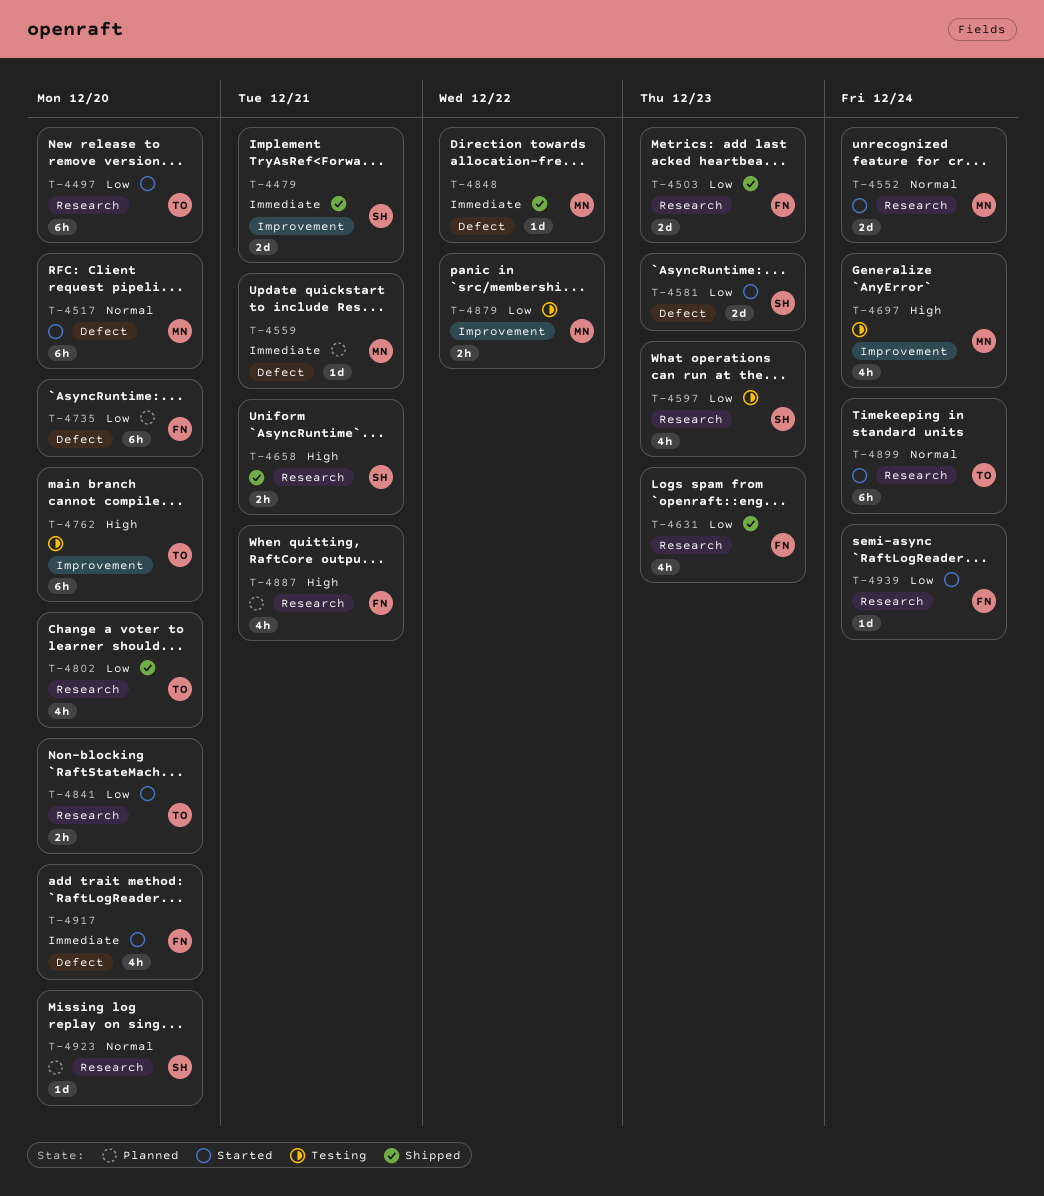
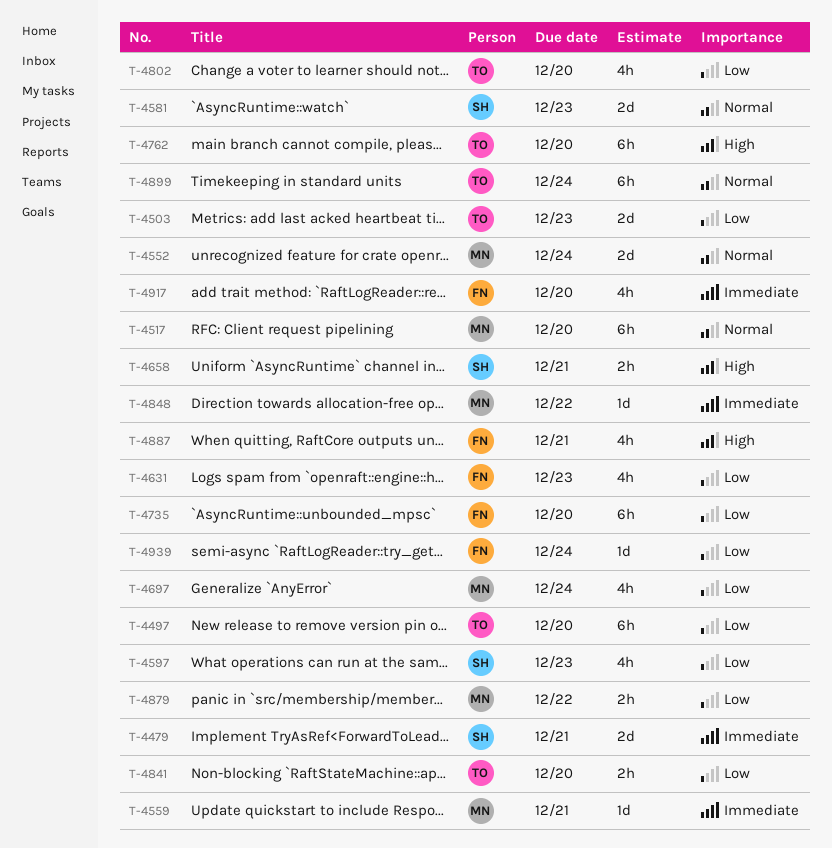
T-4503, owner: FN -> TO
T-4581, priority: Low -> Normal
T-4697, priority: High -> Low
T-4923: present -> none

